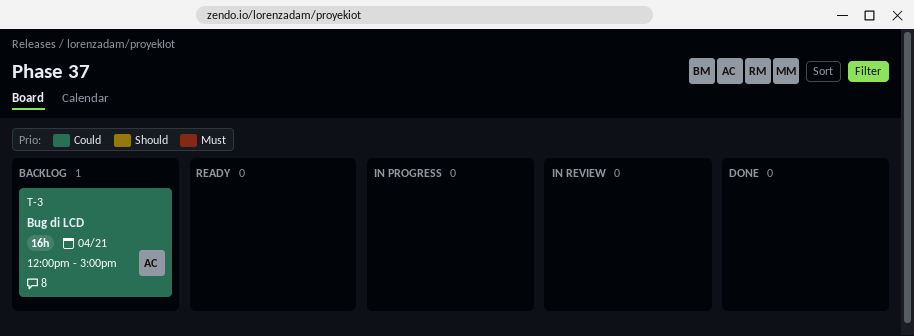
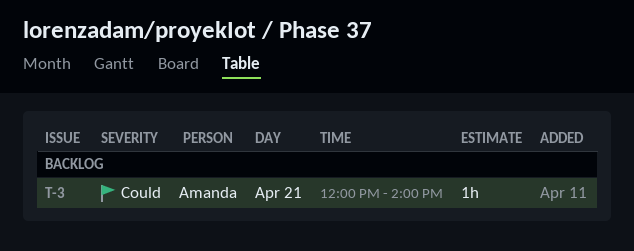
T-3, estimate: 16h -> 1h
T-3, ends: 15:00 -> 14:00

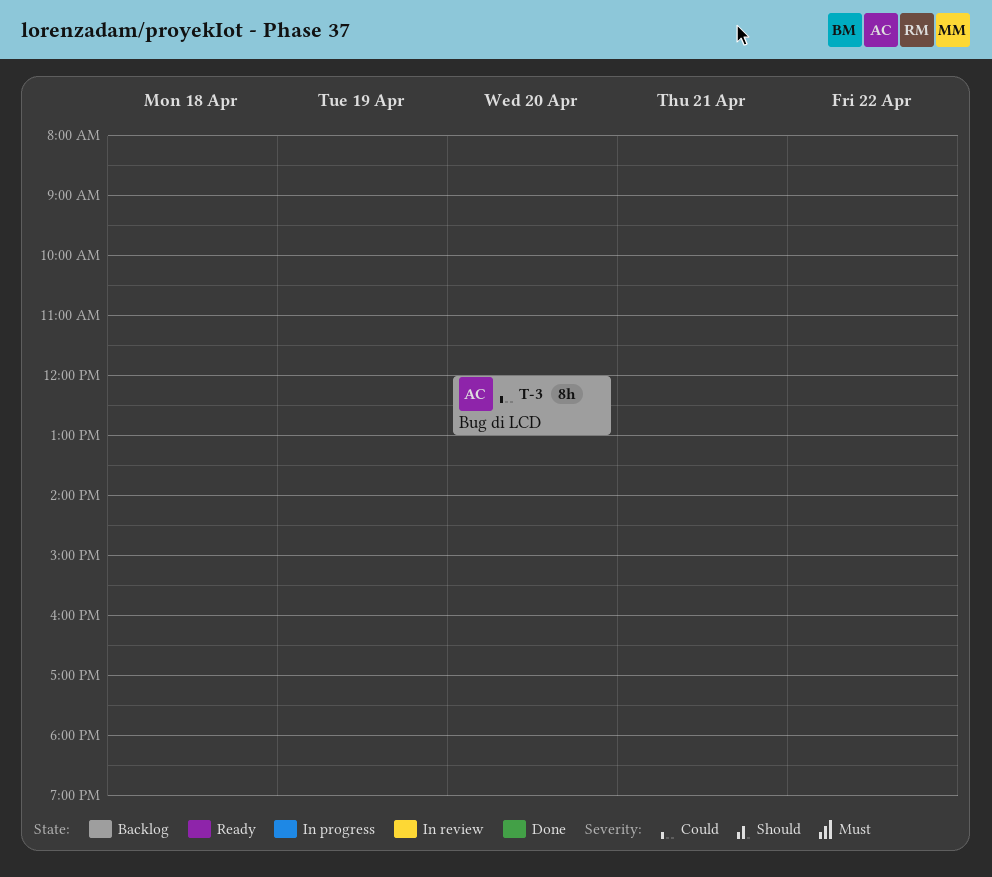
T-3, estimate: 1h -> 8h
T-3, day: Apr 21 -> Apr 20
T-3, ends: 14:00 -> 13:00

